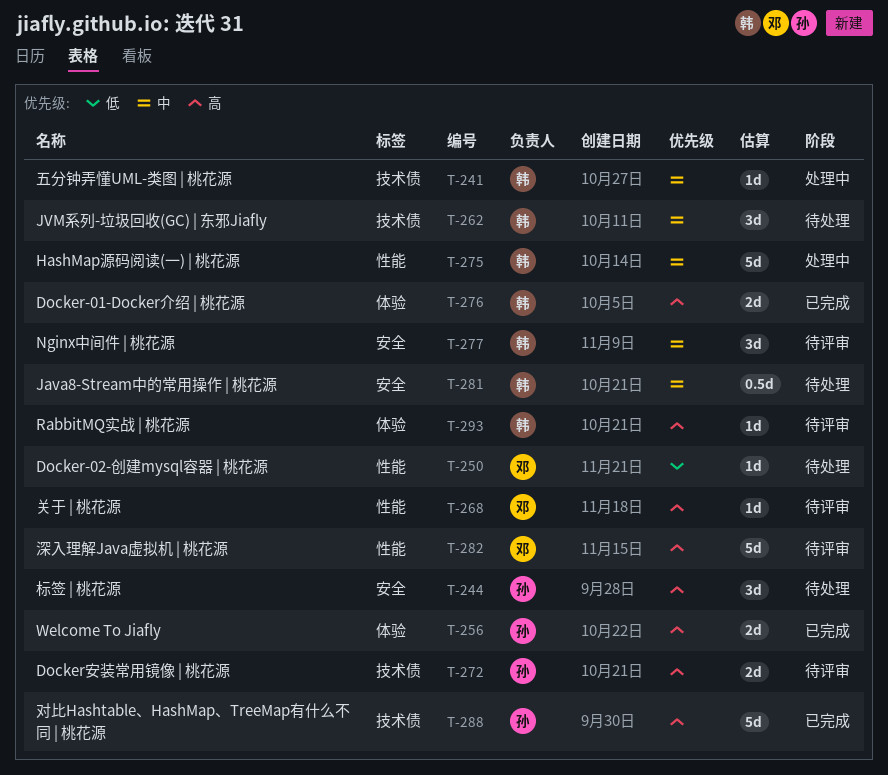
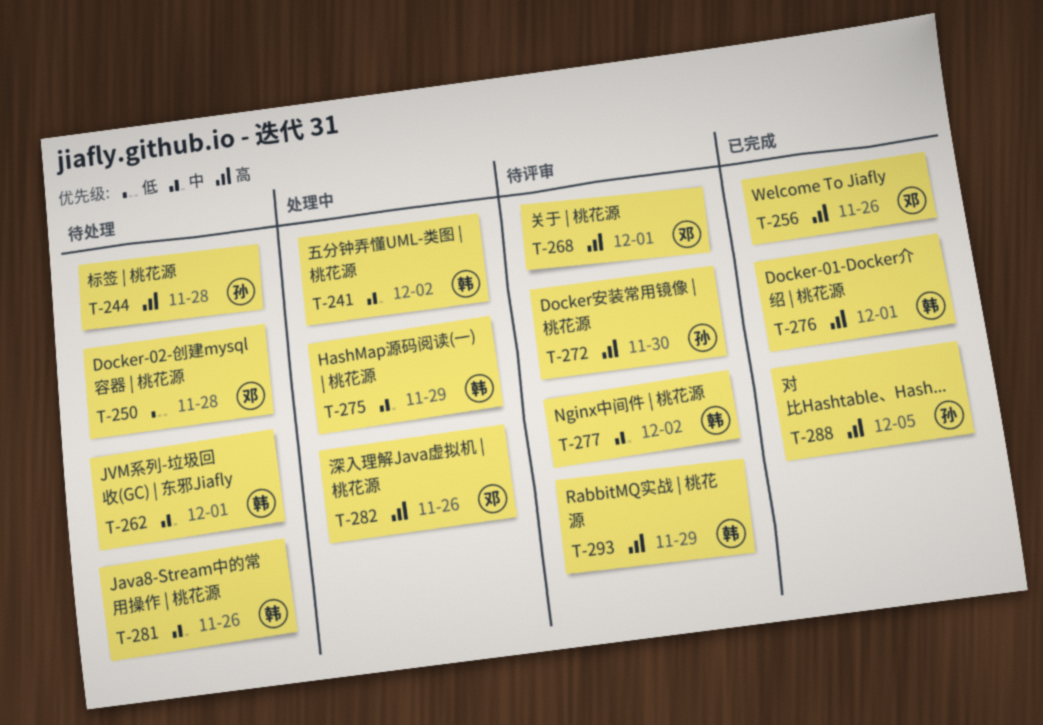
T-256, owner: 孙 -> 邓
T-282, status: 待评审 -> 处理中

